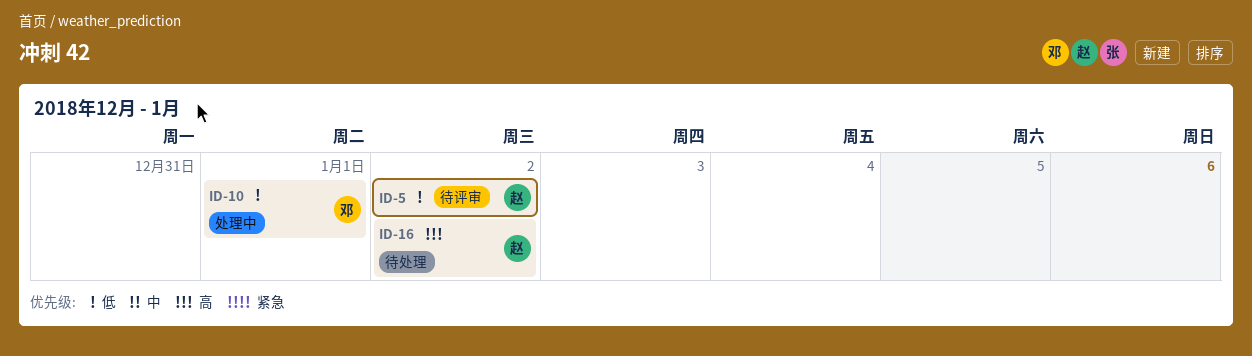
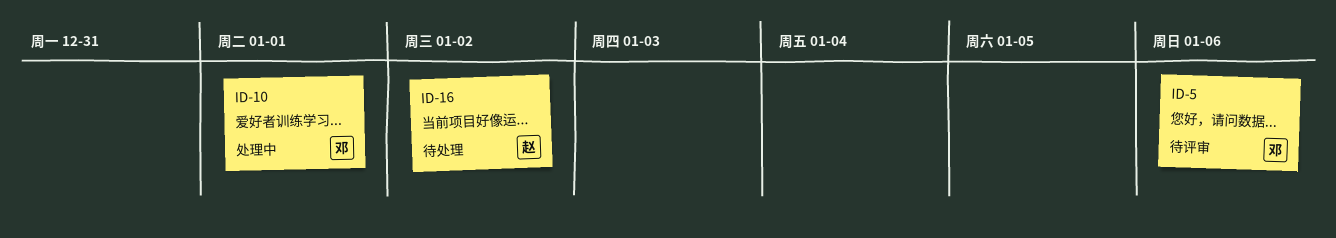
ID-5, owner: 赵 -> 邓
ID-5, due: Jan 2 -> Jan 6

